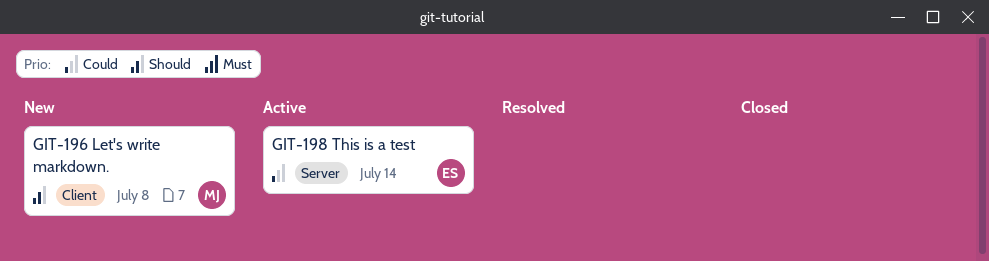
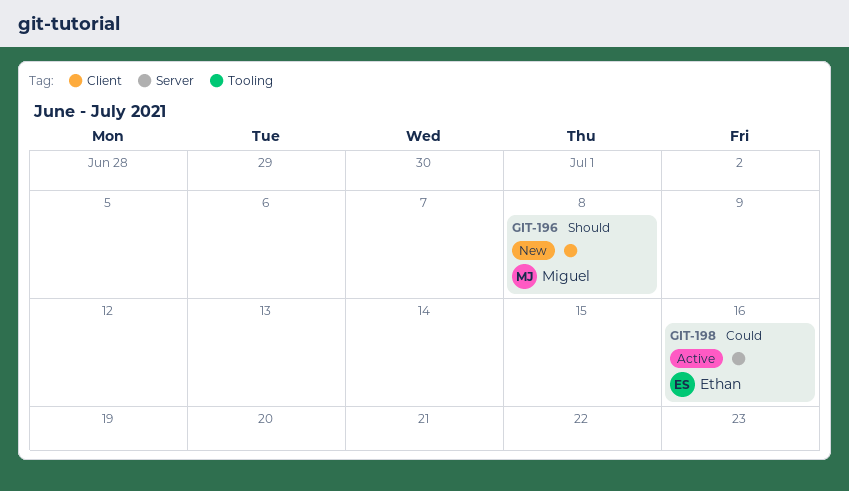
GIT-198, due: Jul 14 -> Jul 16

